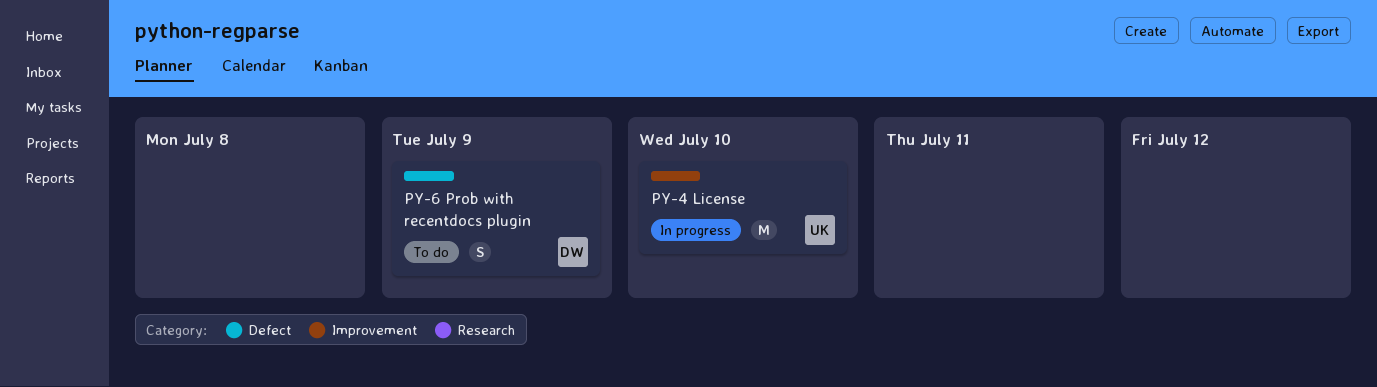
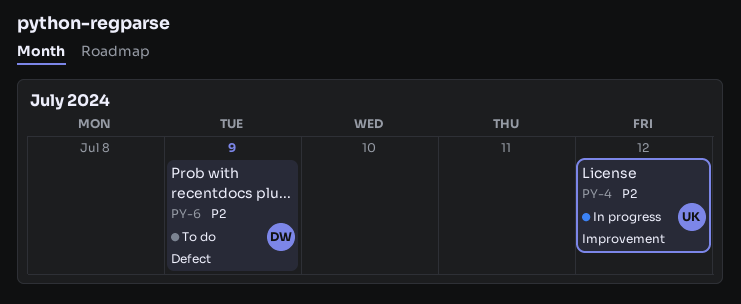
PY-4, due: Jul 10 -> Jul 12

